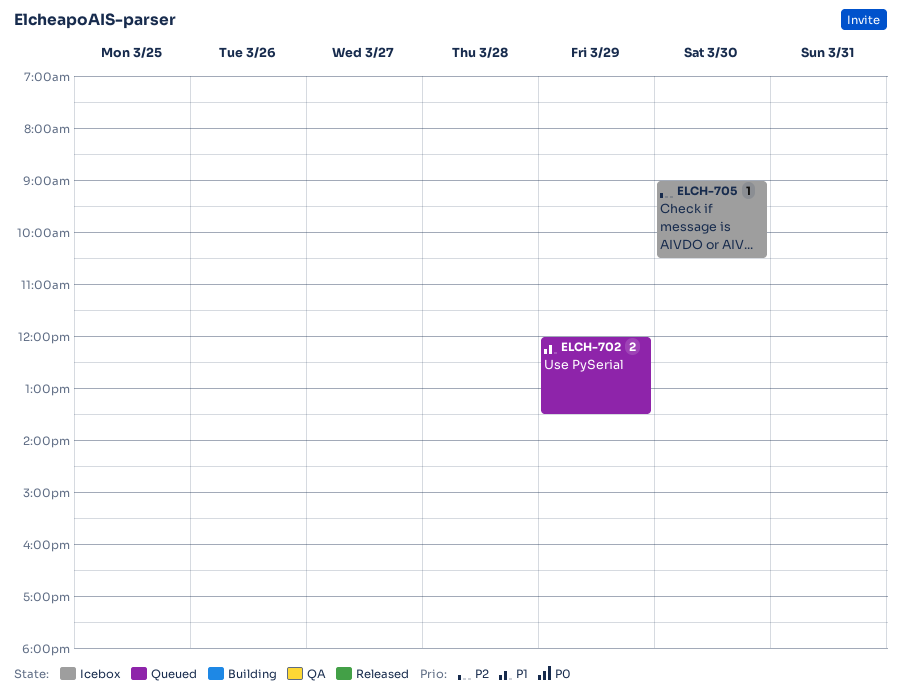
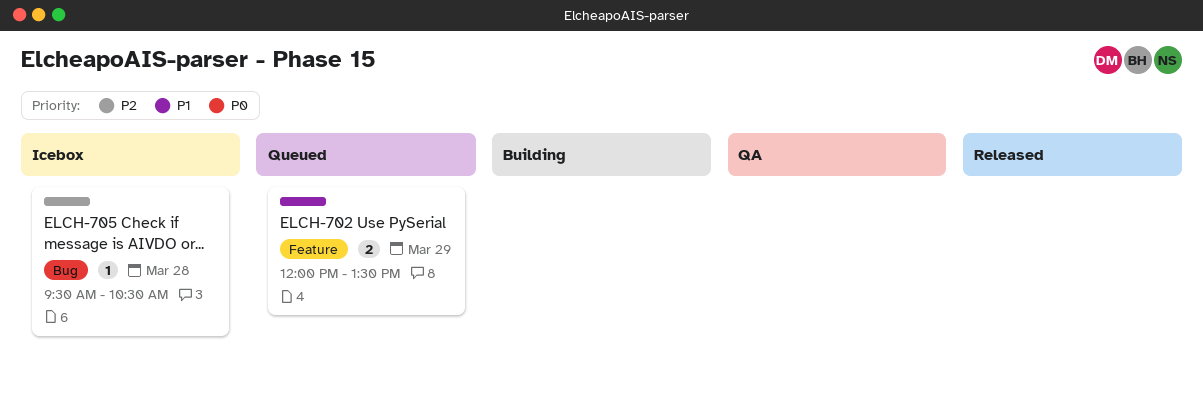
ELCH-705, day: Mar 30 -> Mar 28
ELCH-705, begins: 09:00 -> 09:30

